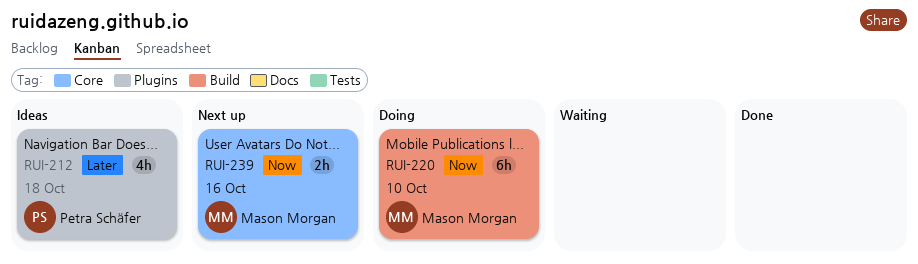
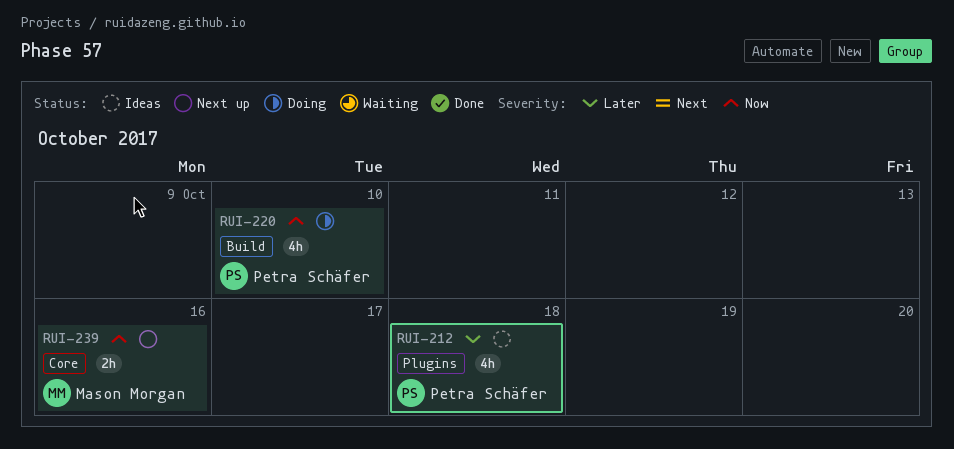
RUI-220, owner: Mason Morgan -> Petra Schäfer
RUI-220, estimate: 6h -> 4h

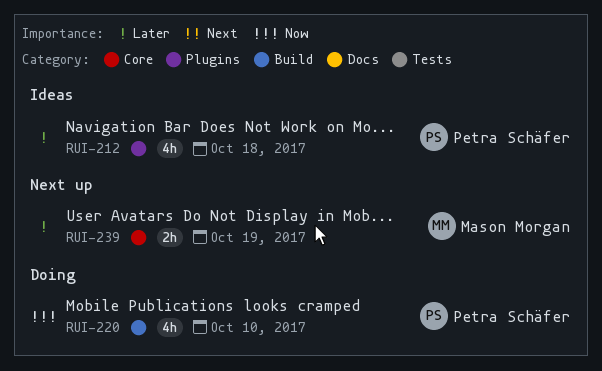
RUI-239, priority: Now -> Later
RUI-239, due: Oct 16 -> Oct 19

